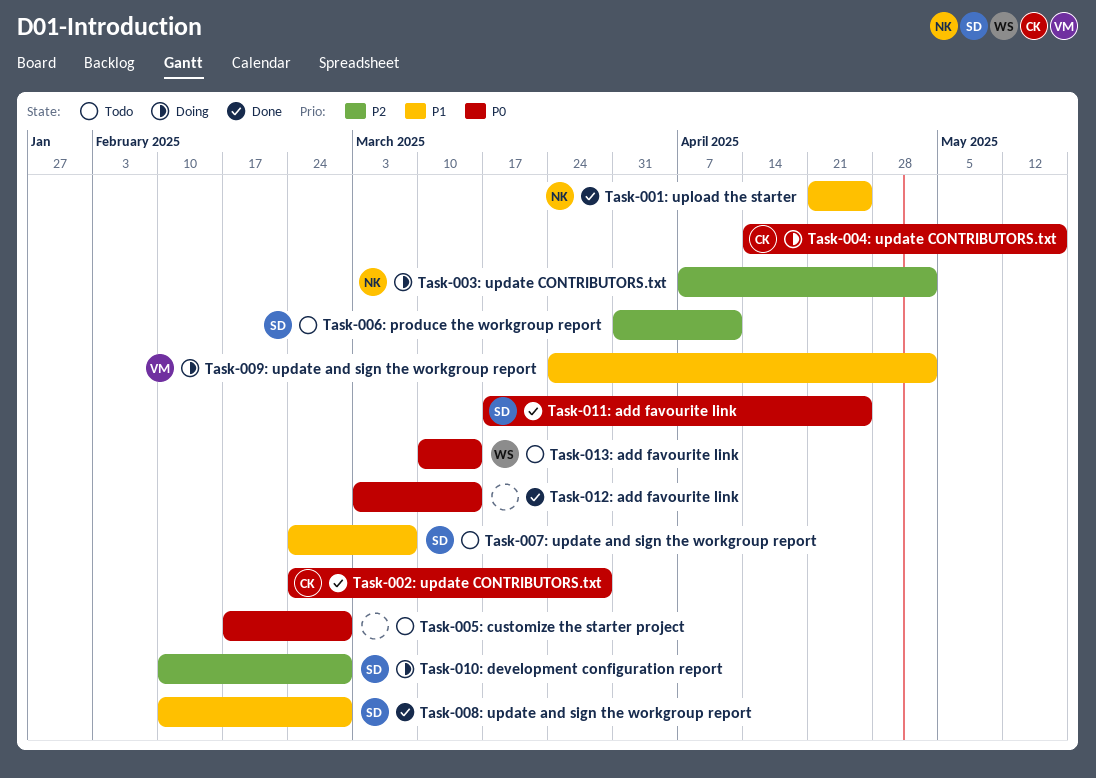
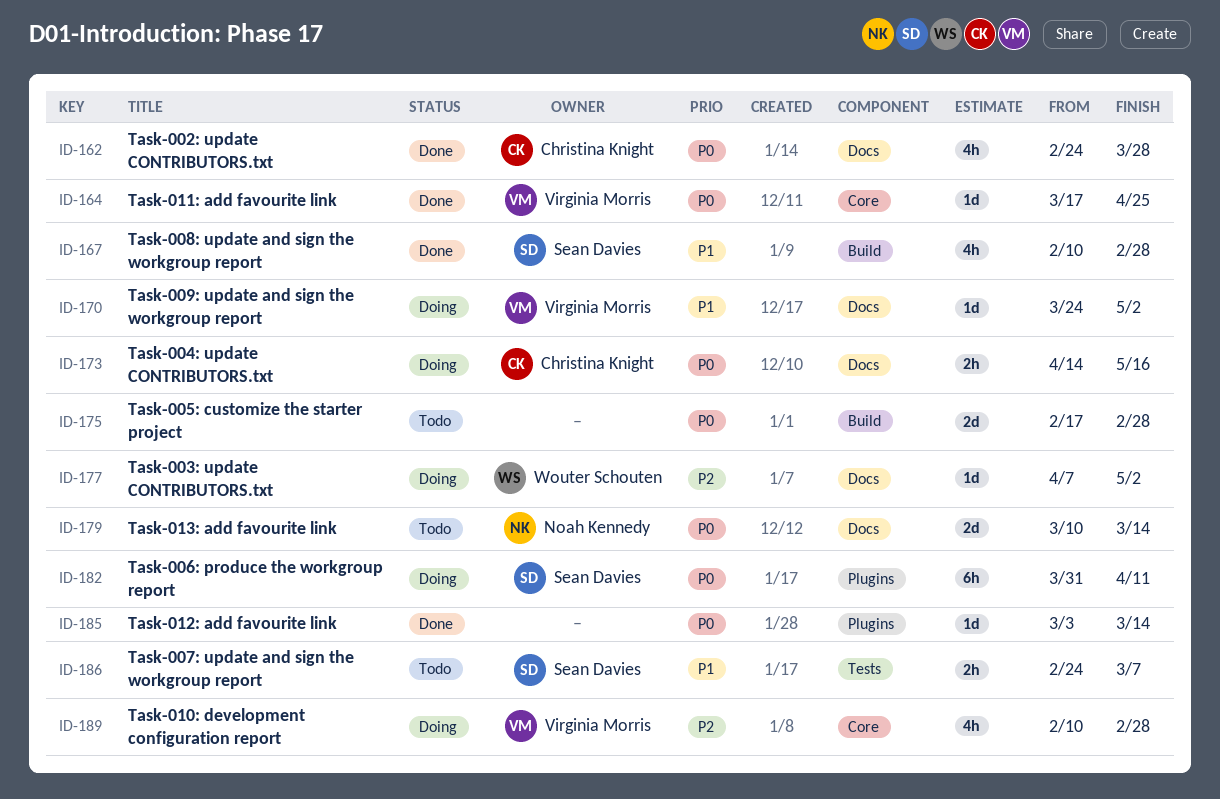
Task-001: upload the starter: present -> none
Task-003: update CONTRIBUTORS.txt, owner: Noah Kennedy -> Wouter Schouten
Task-006: produce the workgroup report, status: Todo -> Doing
Task-006: produce the workgroup report, priority: P2 -> P0
Task-010: development configuration report, owner: Sean Davies -> Virginia Morris
Task-011: add favourite link, owner: Sean Davies -> Virginia Morris
Task-013: add favourite link, owner: Wouter Schouten -> Noah Kennedy

